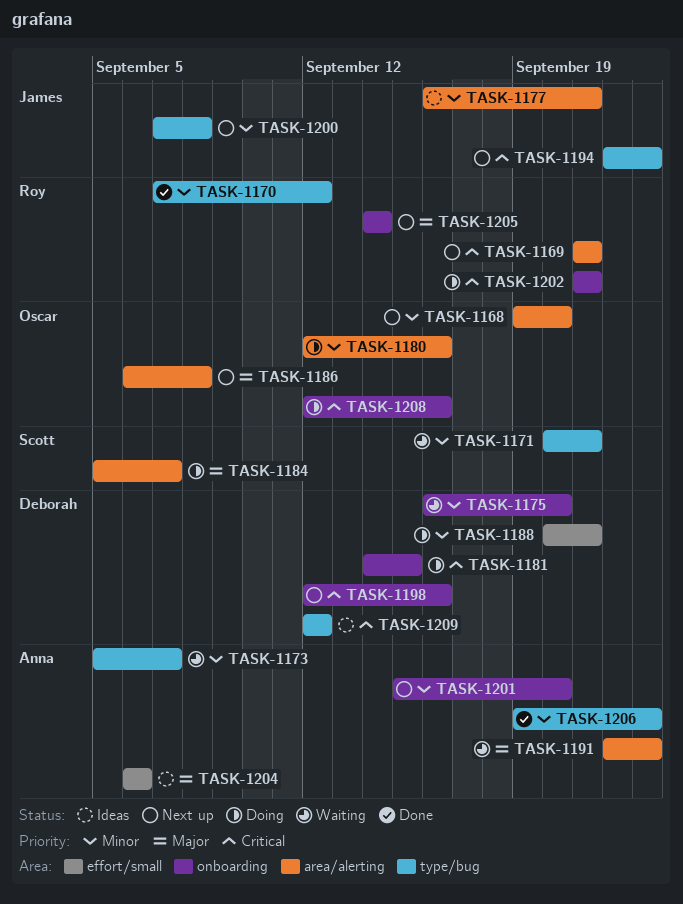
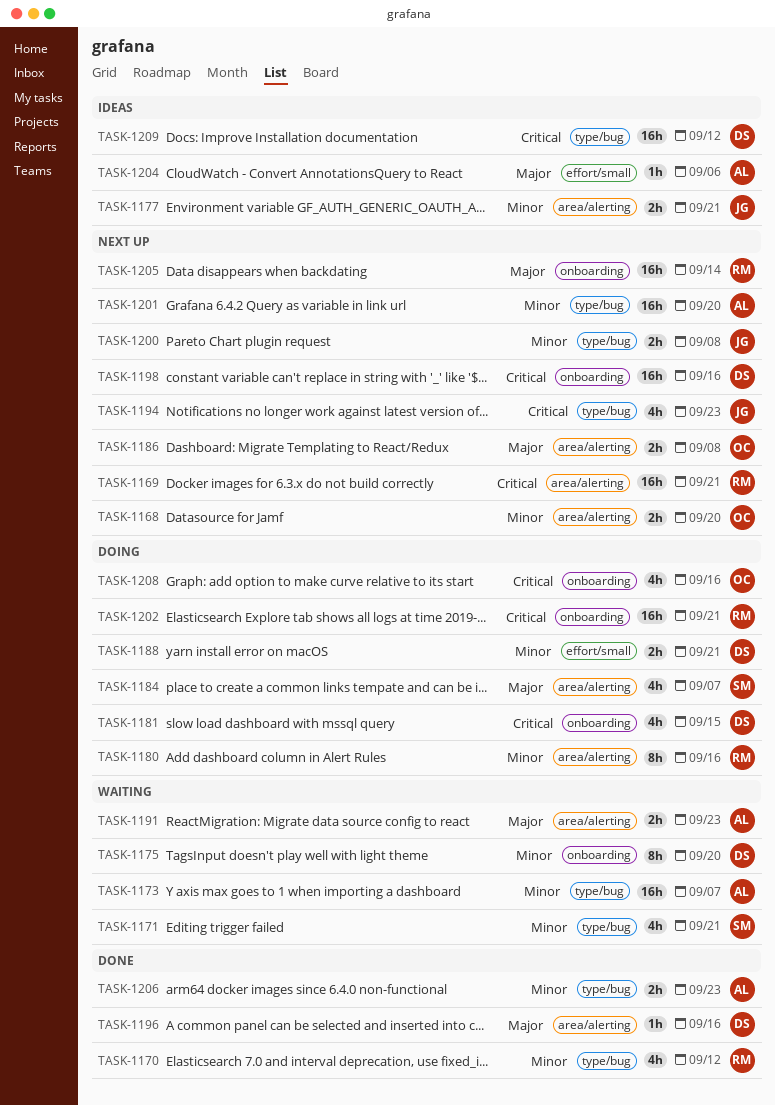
TASK-1180, owner: Oscar -> Roy
TASK-1196: none -> present
TASK-1201, label: onboarding -> type/bug

